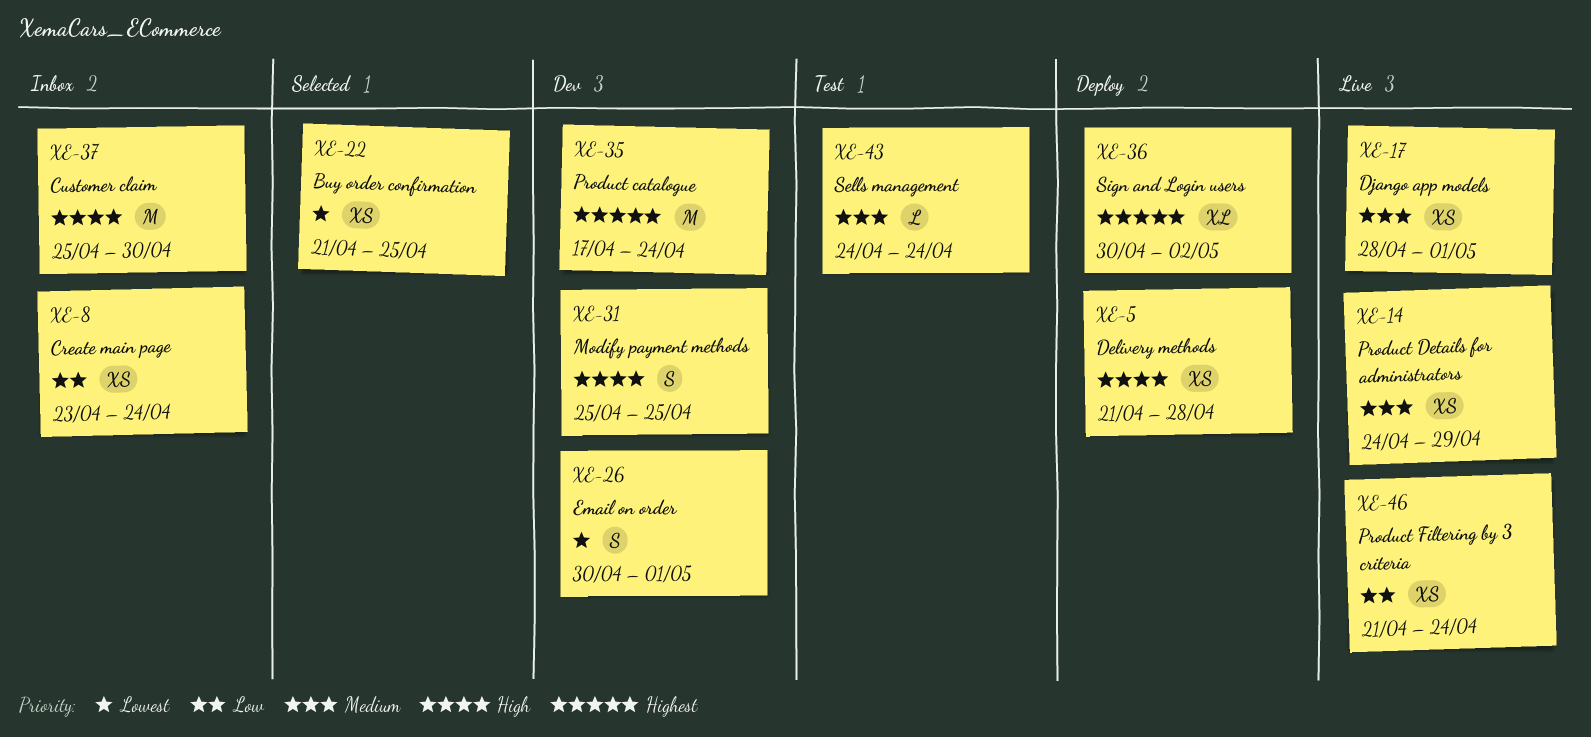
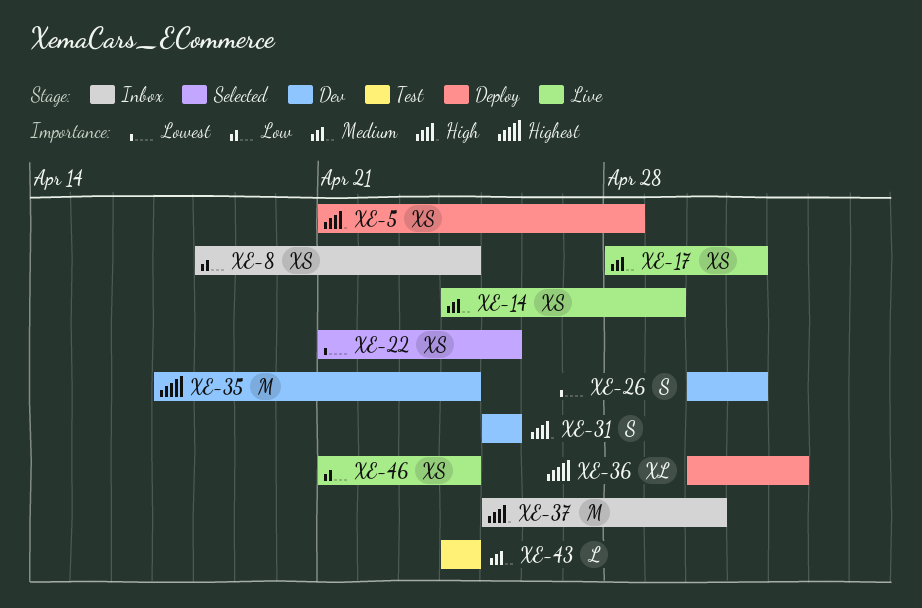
XE-8, start: Apr 23 -> Apr 18

